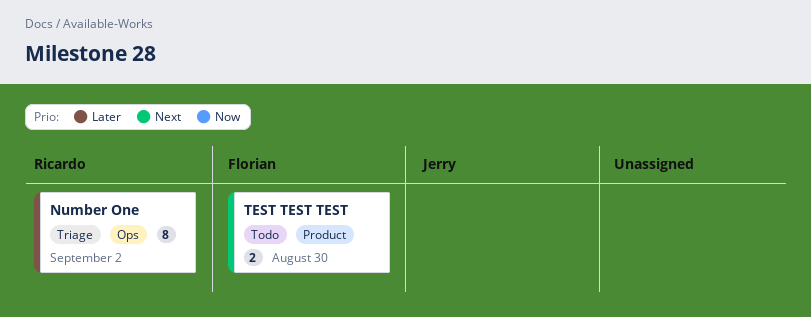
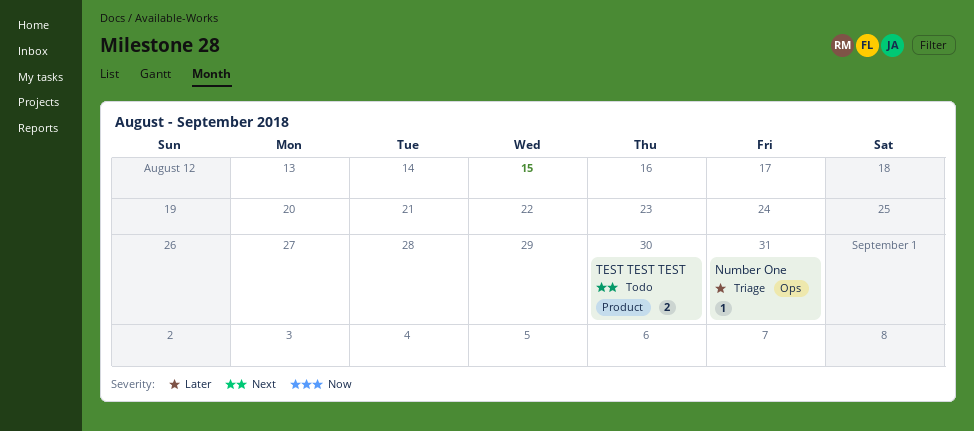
Number One, estimate: 8 -> 1
Number One, due: Sep 2 -> Aug 31

